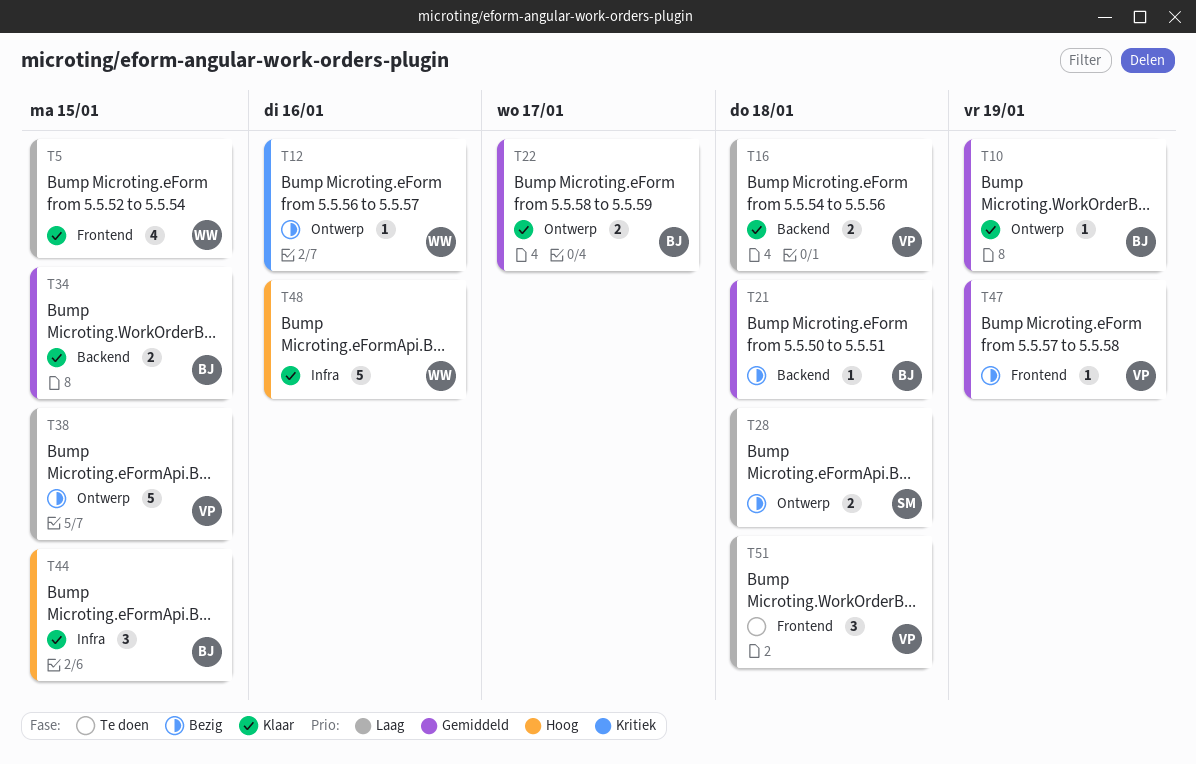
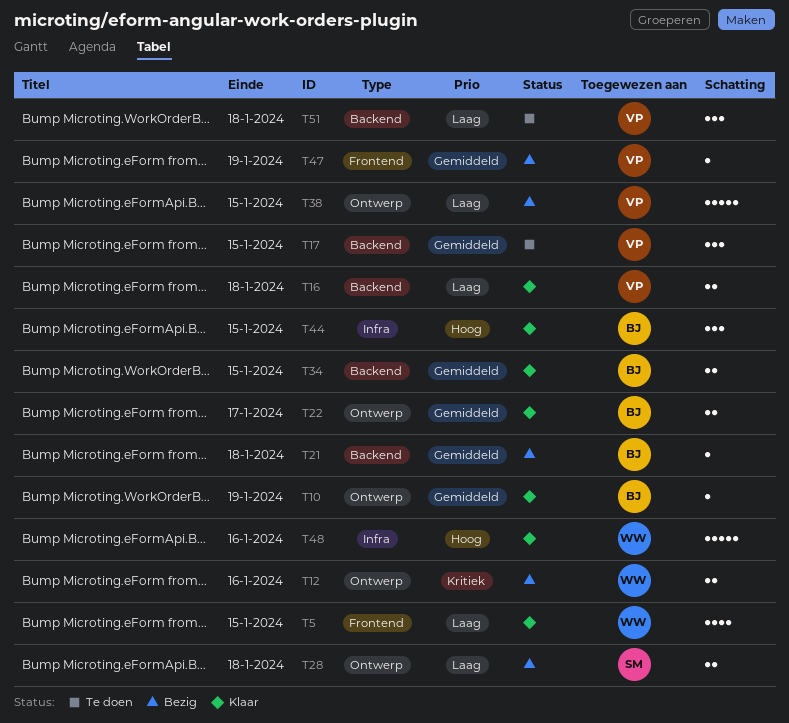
T12, estimate: 1 -> 2
T17: none -> present
T51, label: Frontend -> Backend

